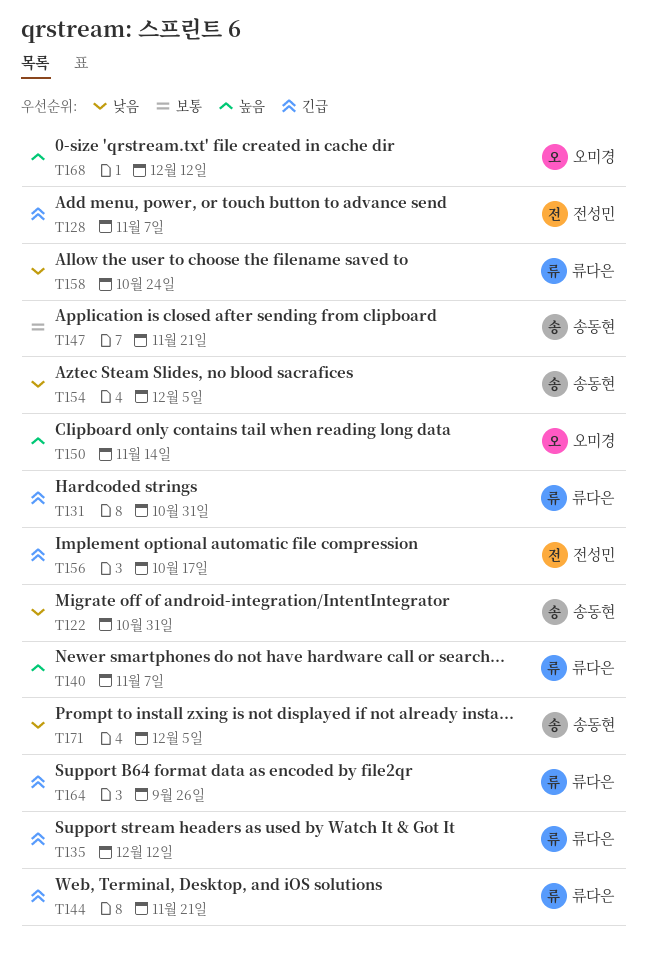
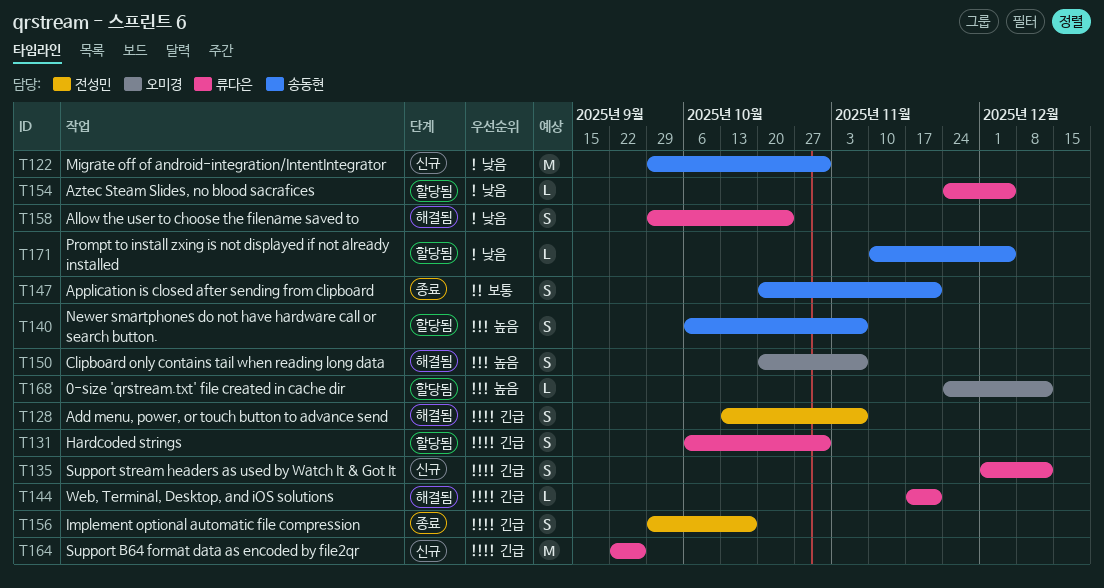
T140, owner: 류다은 -> 송동현
T150, due: Nov 14 -> Nov 7
T154, owner: 송동현 -> 류다은

